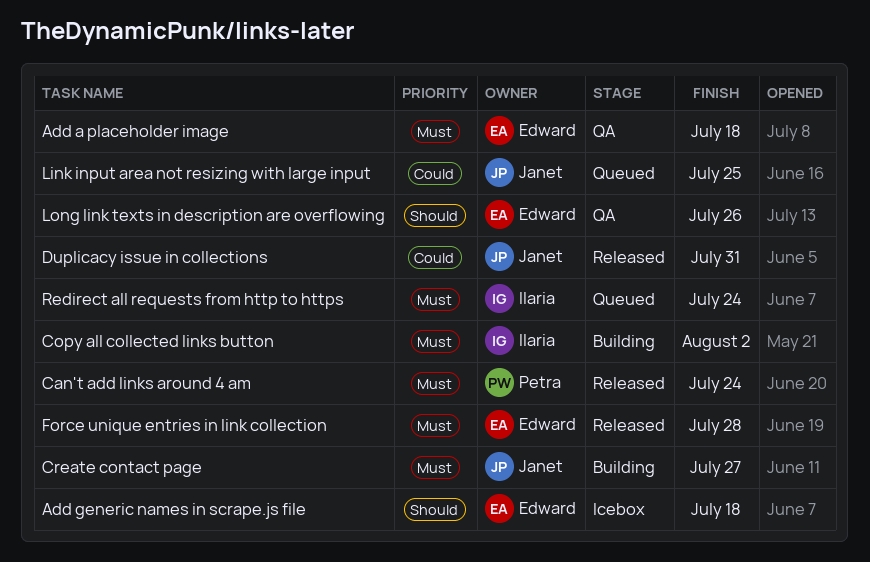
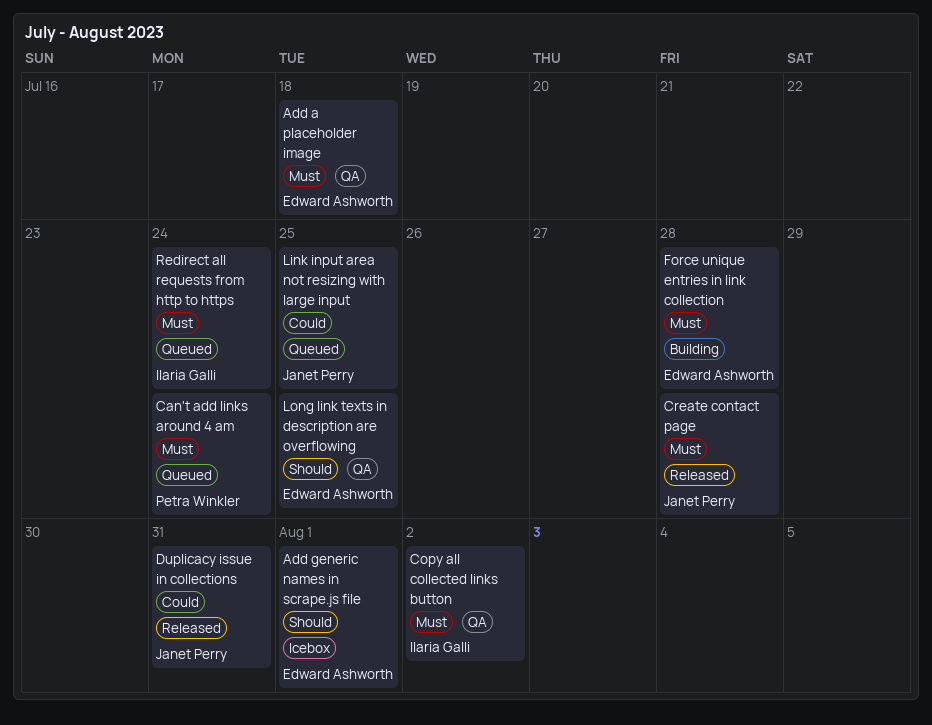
Add generic names in scrape.js file, due: Jul 18 -> Aug 1
Can't add links around 4 am, status: Released -> Queued
Copy all collected links button, status: Building -> QA
Create contact page, status: Building -> Released
Create contact page, due: Jul 27 -> Jul 28
Force unique entries in link collection, status: Released -> Building
Long link texts in description are overflowing, due: Jul 26 -> Jul 25

